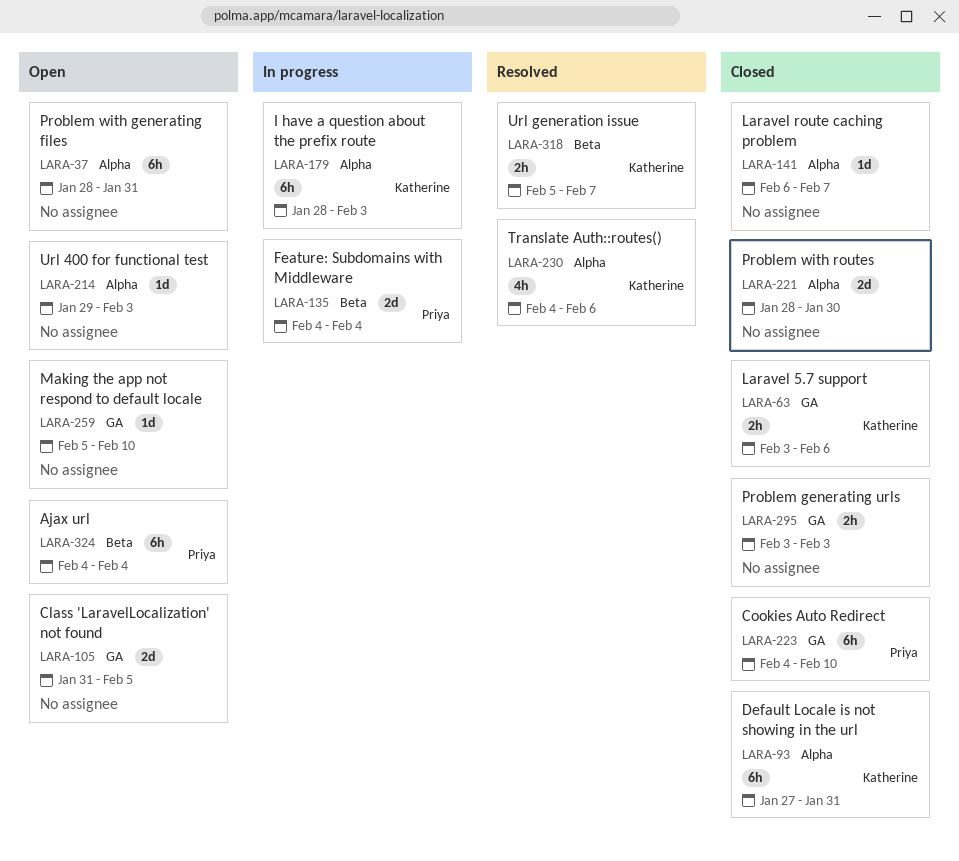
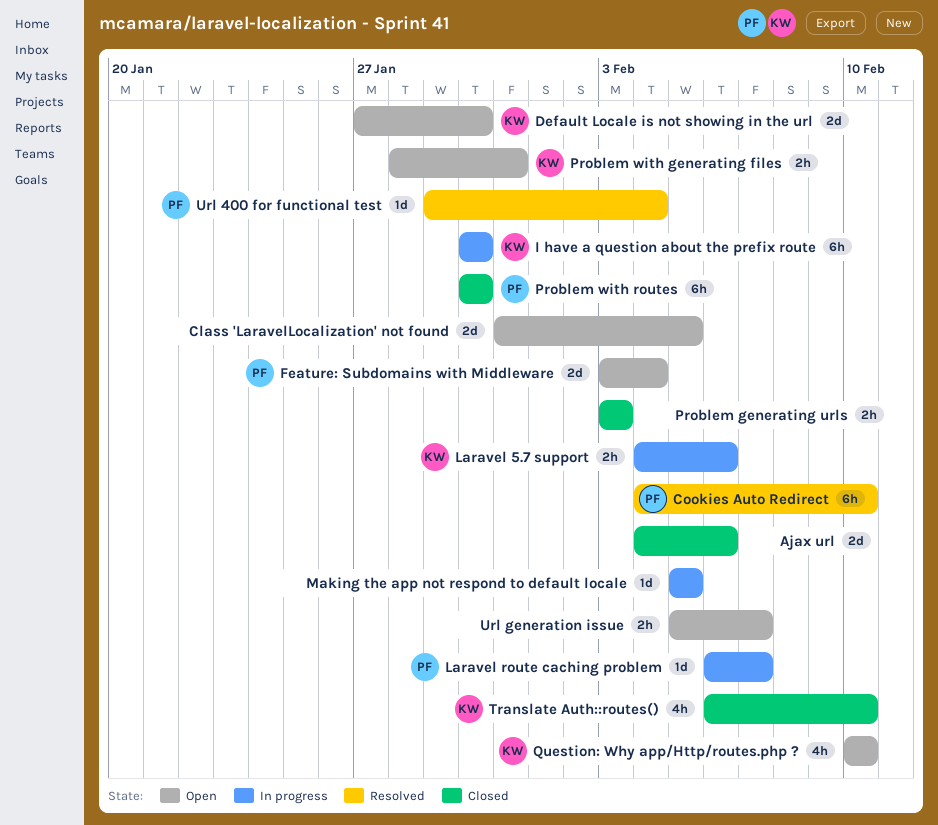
Ajax url, status: Open -> Closed
Ajax url, owner: Priya -> none
Ajax url, estimate: 6h -> 2d
Ajax url, due: Feb 4 -> Feb 6
Cookies Auto Redirect, status: Closed -> Resolved
Default Locale is not showing in the url, status: Closed -> Open
Default Locale is not showing in the url, estimate: 6h -> 2d
Default Locale is not showing in the url, due: Jan 31 -> Jan 30
Feature: Subdomains with Middleware, status: In progress -> Open
Feature: Subdomains with Middleware, start: Feb 4 -> Feb 3
I have a question about the prefix route, start: Jan 28 -> Jan 30
I have a question about the prefix route, due: Feb 3 -> Jan 30
Laravel 5.7 support, status: Closed -> In progress
Laravel 5.7 support, start: Feb 3 -> Feb 4
Laravel route caching problem, status: Closed -> In progress
Laravel route caching problem, owner: none -> Priya
Making the app not respond to default locale, status: Open -> In progress
Making the app not respond to default locale, due: Feb 10 -> Feb 5
Problem with generating files, owner: none -> Katherine
Problem with generating files, estimate: 6h -> 2h
Problem with routes, owner: none -> Priya
Problem with routes, estimate: 2d -> 6h
Problem with routes, start: Jan 28 -> Jan 30
Question: Why app/Http/routes.php ?: none -> present
Translate Auth::routes(), status: Resolved -> Closed
Translate Auth::routes(), start: Feb 4 -> Feb 6
Translate Auth::routes(), due: Feb 6 -> Feb 10
Url 400 for functional test, status: Open -> Resolved
Url 400 for functional test, owner: none -> Priya
Url 400 for functional test, due: Feb 3 -> Feb 4
Url generation issue, status: Resolved -> Open
Url generation issue, owner: Katherine -> none

